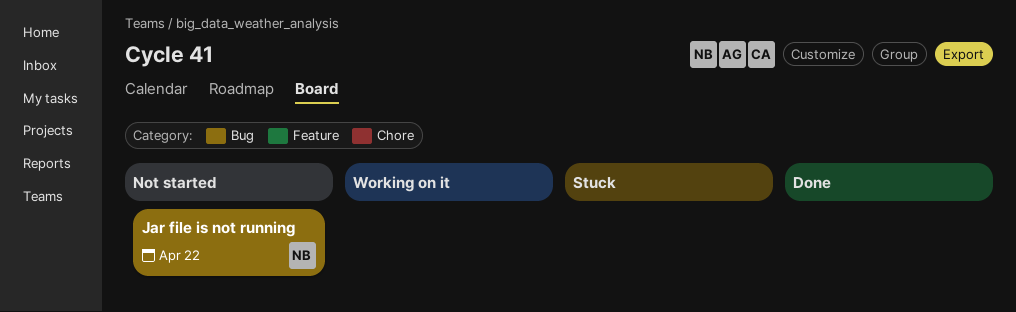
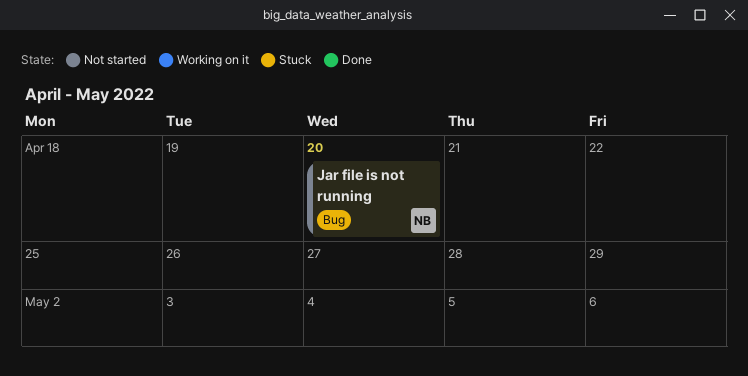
Jar file is not running, due: Apr 22 -> Apr 20

